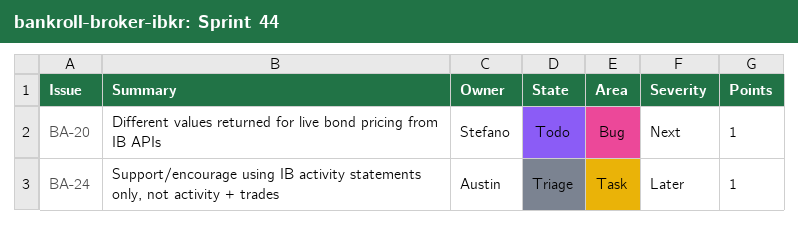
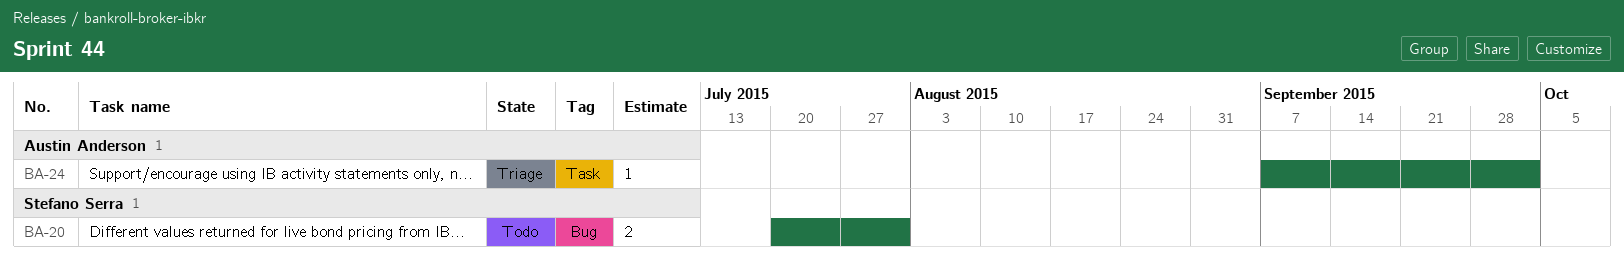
BA-20, estimate: 1 -> 2

